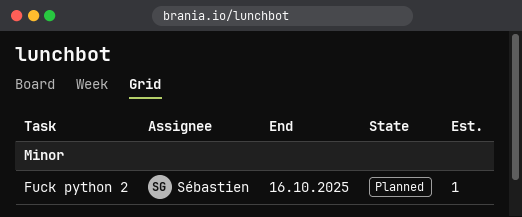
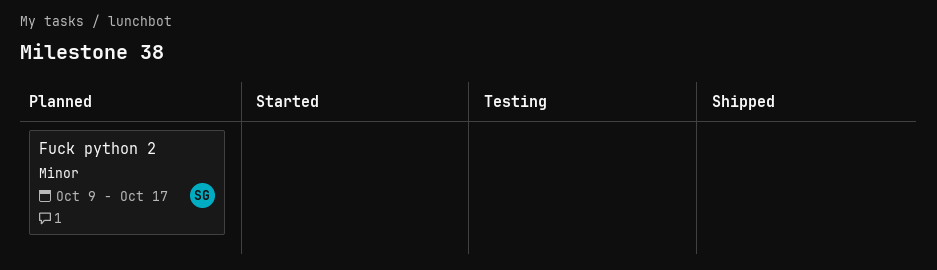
Fuck python 2, due: Oct 16 -> Oct 17

